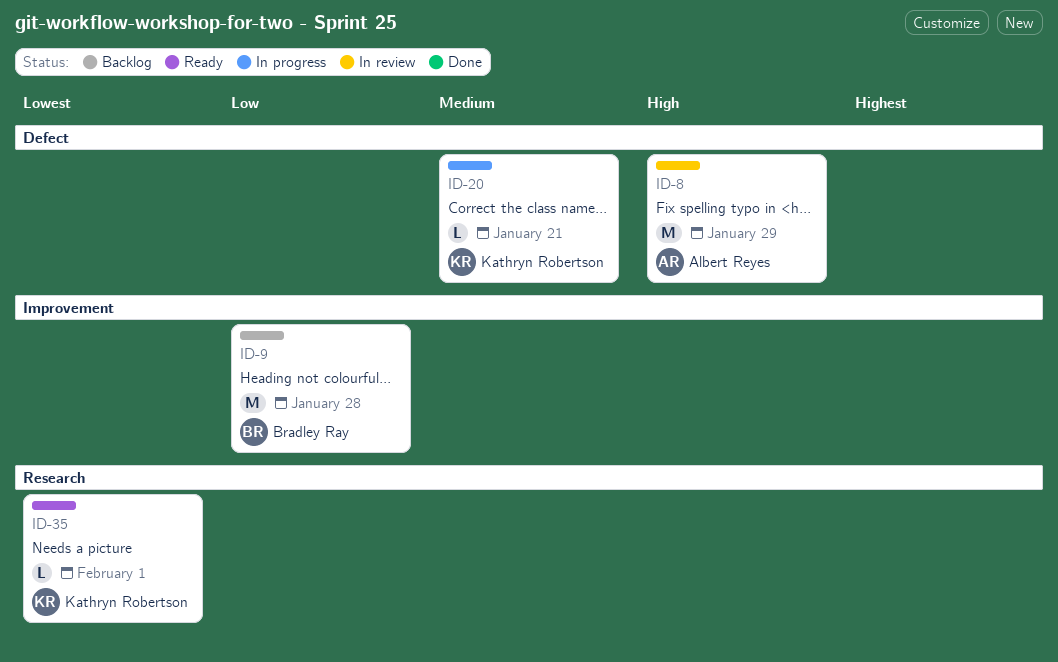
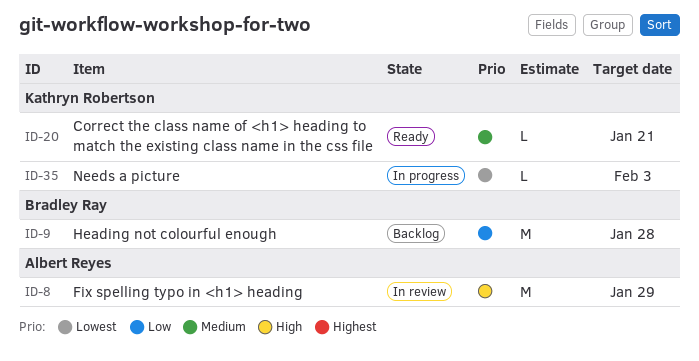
ID-20, status: In progress -> Ready
ID-35, status: Ready -> In progress
ID-35, due: Feb 1 -> Feb 3

